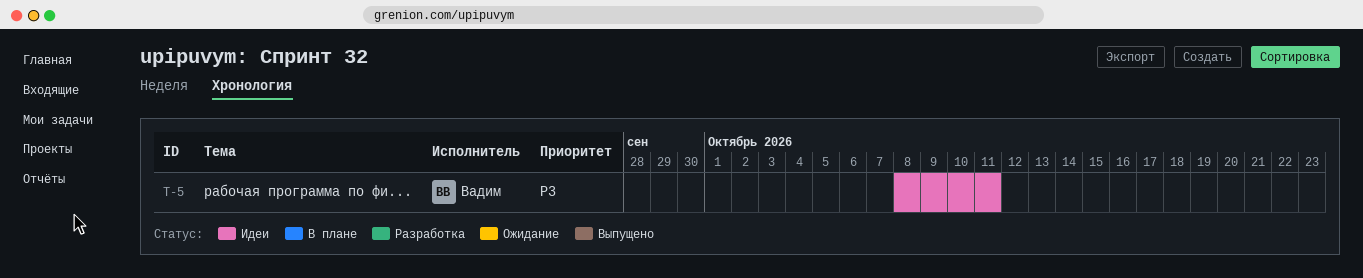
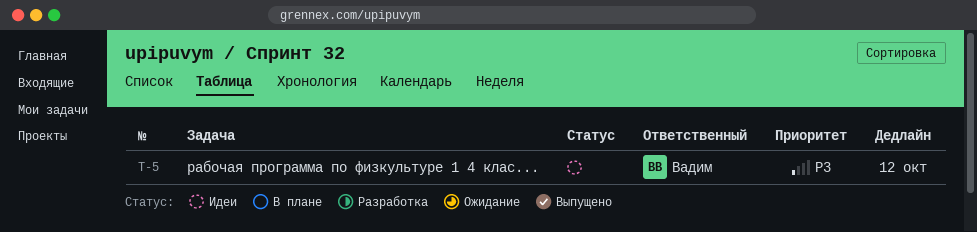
T-5, due: Oct 11 -> Oct 12

